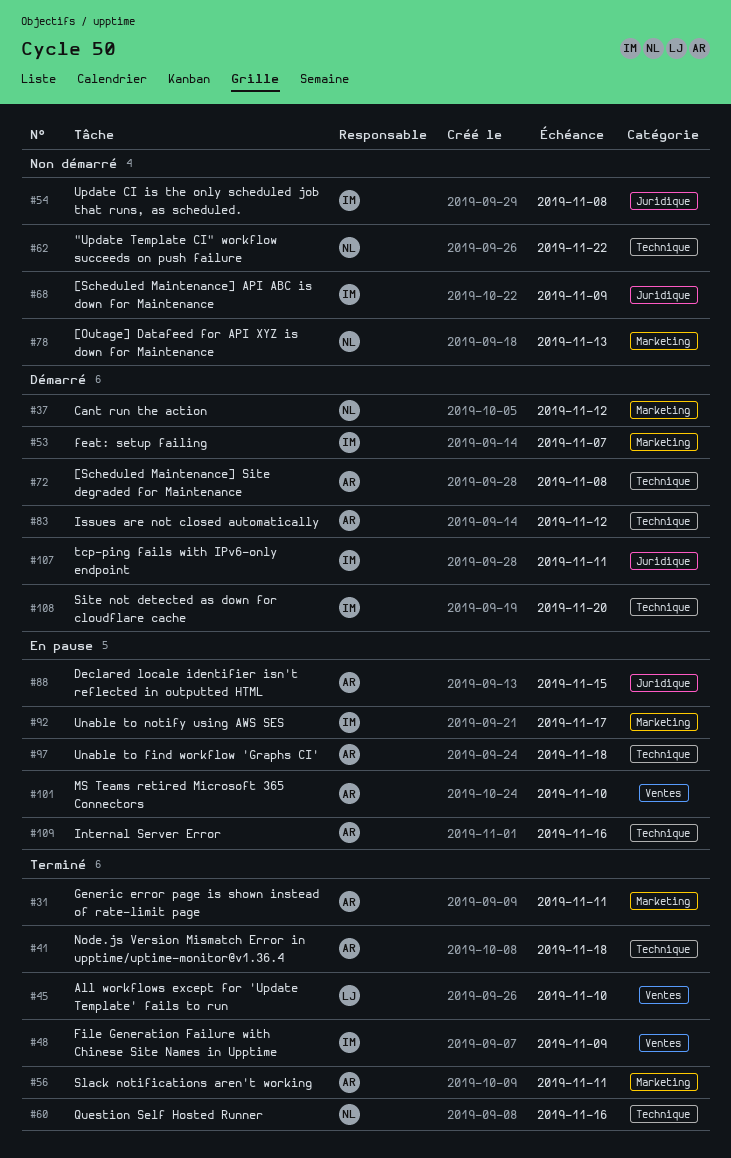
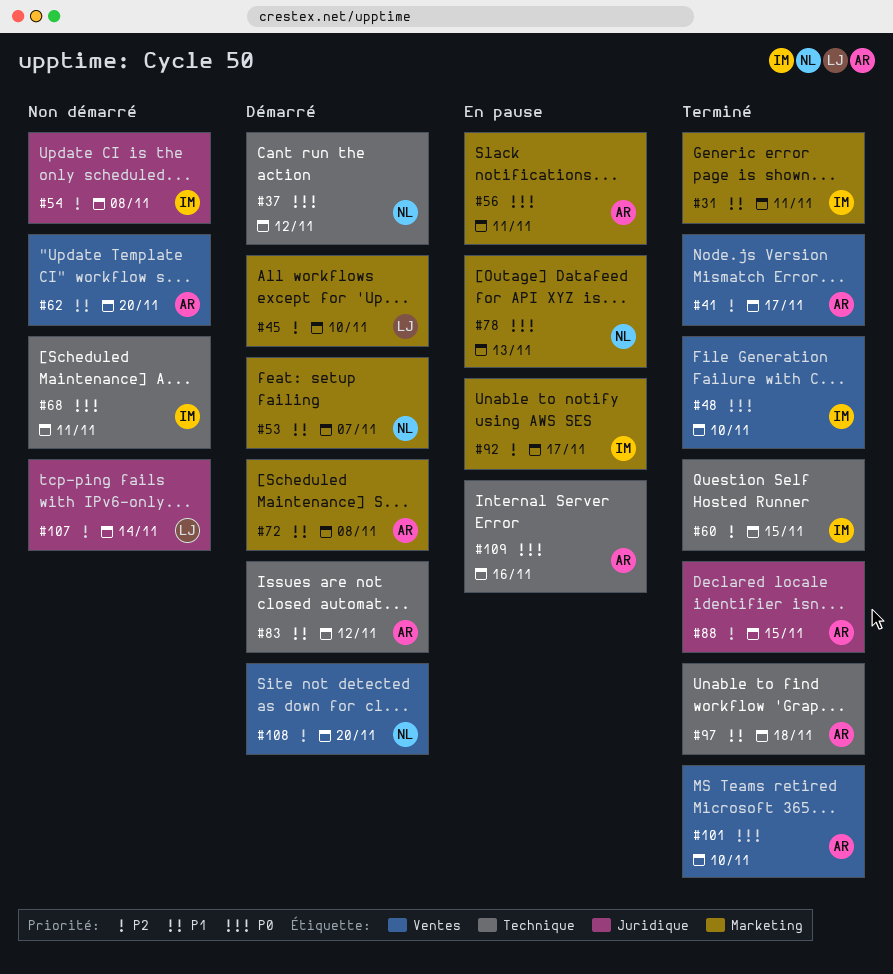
#31, owner: AR -> IM
#37, label: Marketing -> Technique
#41, label: Technique -> Ventes
#41, due: Nov 18 -> Nov 17
#45, status: Terminé -> Démarré
#45, label: Ventes -> Marketing
#48, due: Nov 9 -> Nov 10
#53, owner: IM -> NL
#56, status: Terminé -> En pause
#60, owner: NL -> IM
#60, due: Nov 16 -> Nov 15
#62, owner: NL -> AR
#62, label: Technique -> Ventes
#62, due: Nov 22 -> Nov 20
#68, label: Juridique -> Technique
#68, due: Nov 9 -> Nov 11
#72, label: Technique -> Marketing
#78, status: Non démarré -> En pause
#88, status: En pause -> Terminé
#97, status: En pause -> Terminé
#101, status: En pause -> Terminé
#107, status: Démarré -> Non démarré
#107, owner: IM -> LJ
#107, due: Nov 11 -> Nov 14
#108, owner: IM -> NL
#108, label: Technique -> Ventes

